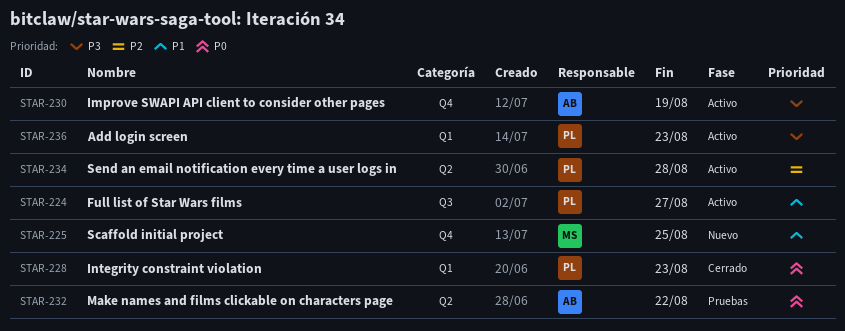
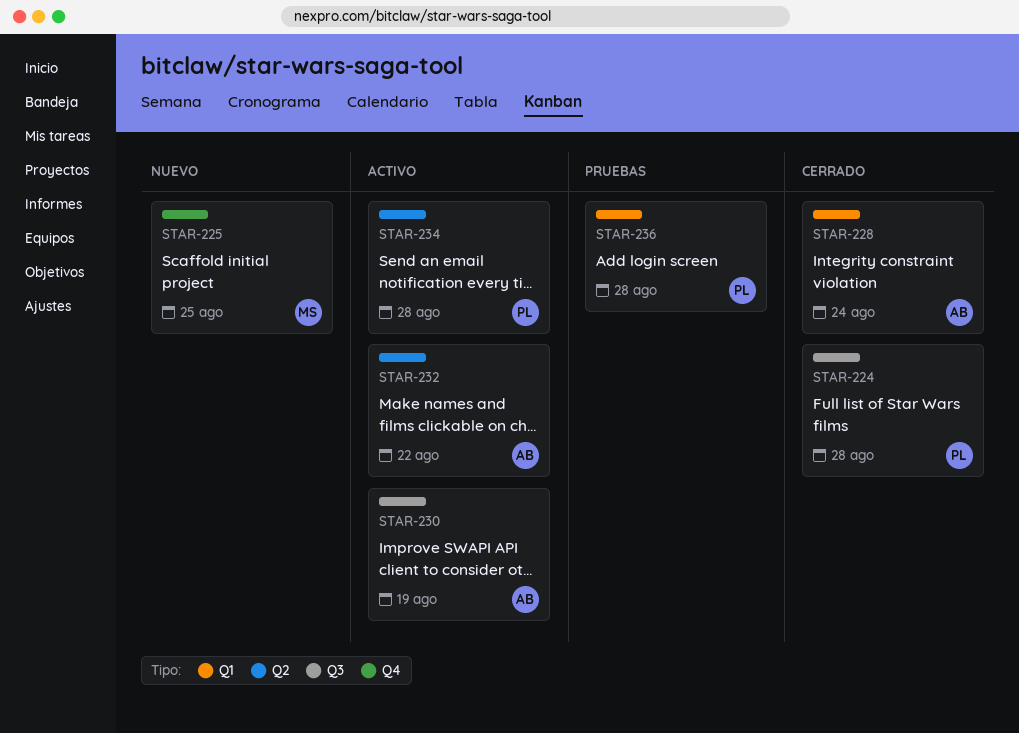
STAR-224, status: Activo -> Cerrado
STAR-224, due: Aug 27 -> Aug 28
STAR-228, owner: PL -> AB
STAR-228, due: Aug 23 -> Aug 24
STAR-230, label: Q4 -> Q3
STAR-232, status: Pruebas -> Activo
STAR-236, status: Activo -> Pruebas
STAR-236, due: Aug 23 -> Aug 28

